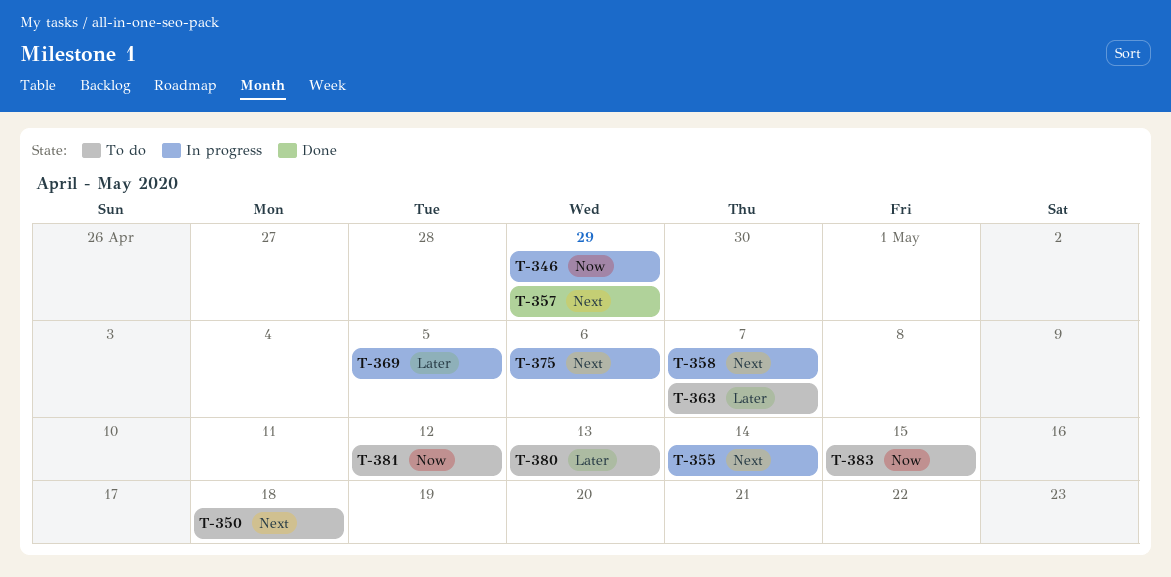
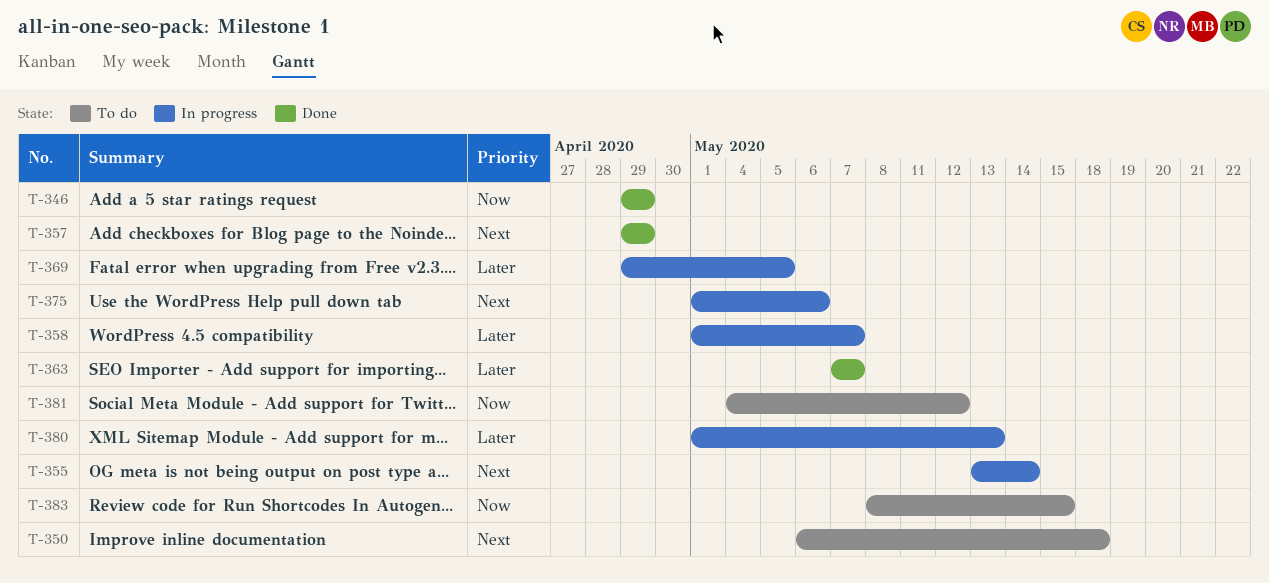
T-346, status: In progress -> Done
T-358, priority: Next -> Later
T-363, status: To do -> Done
T-380, status: To do -> In progress

